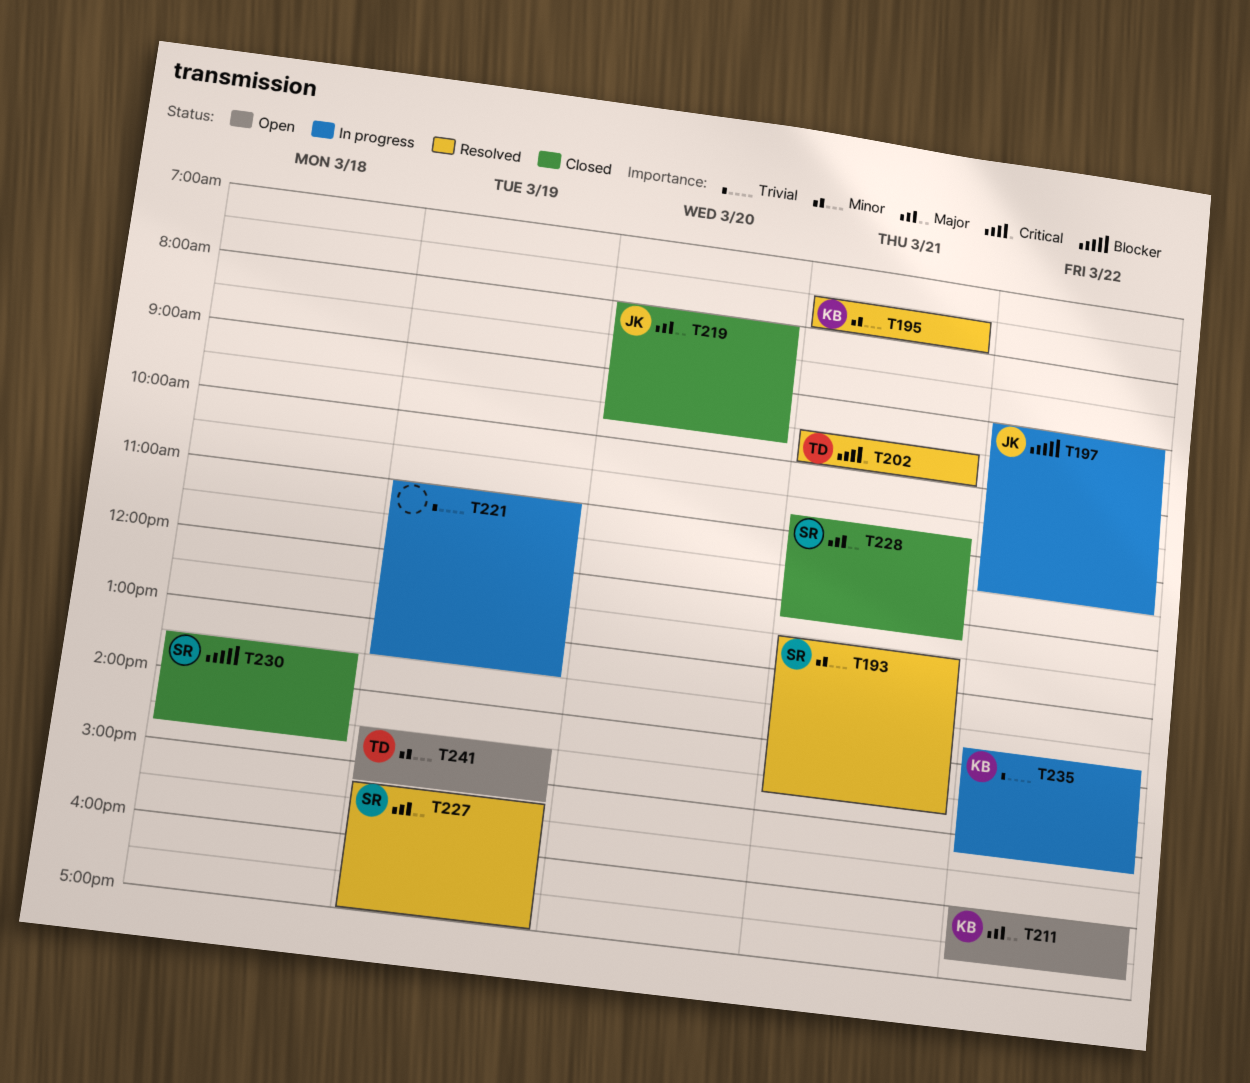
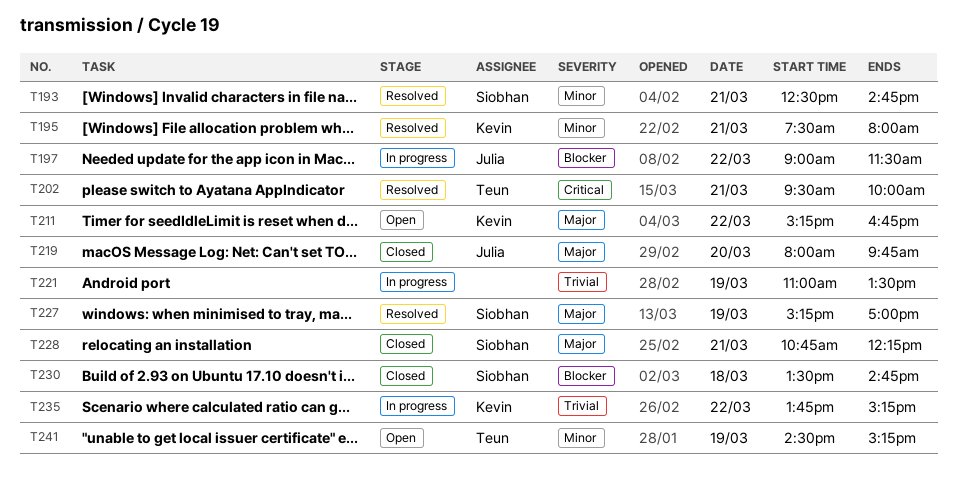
T211, begins: 16:00 -> 15:15

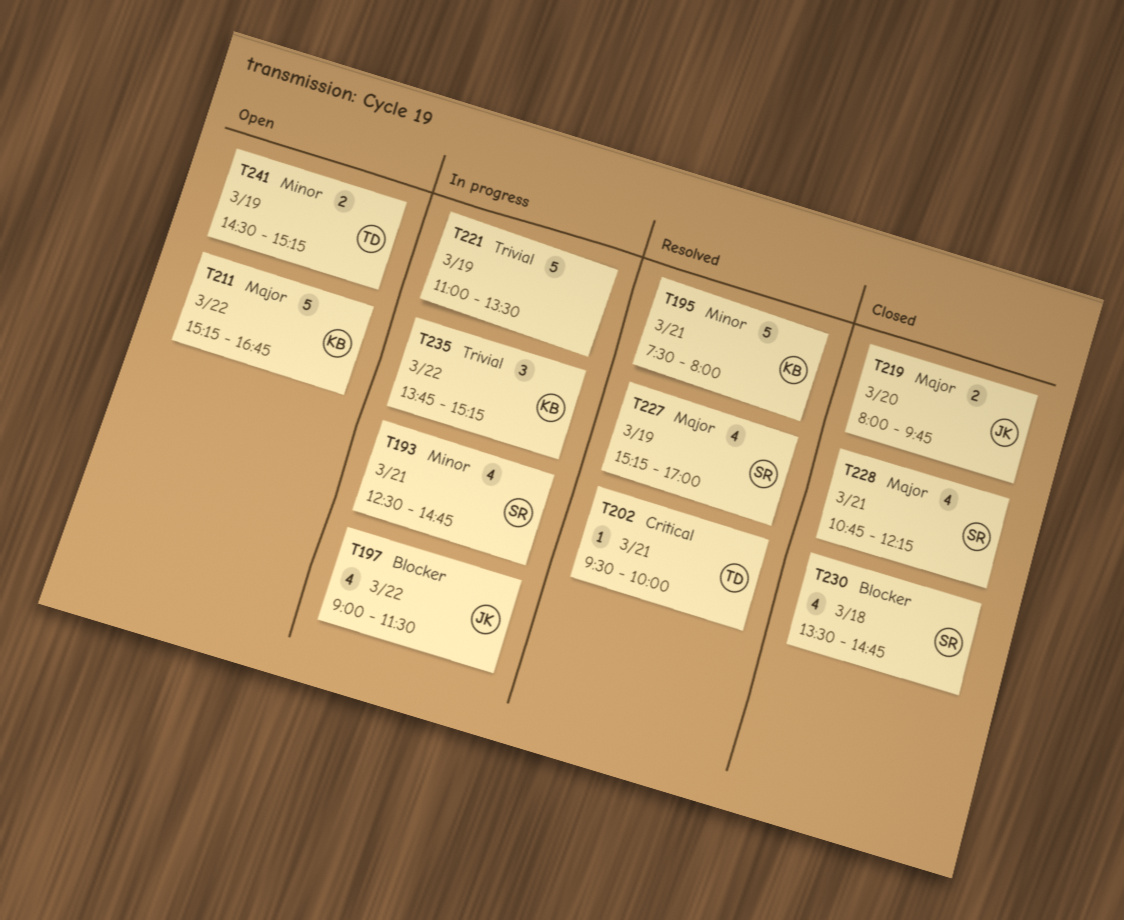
T193, status: Resolved -> In progress

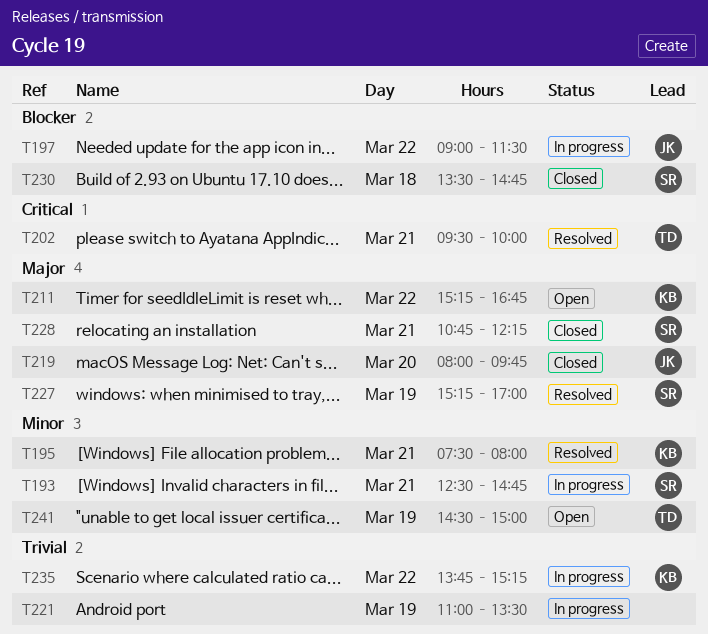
T241, ends: 15:15 -> 15:00

